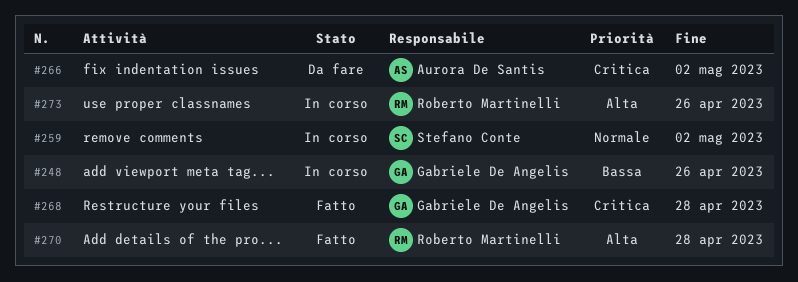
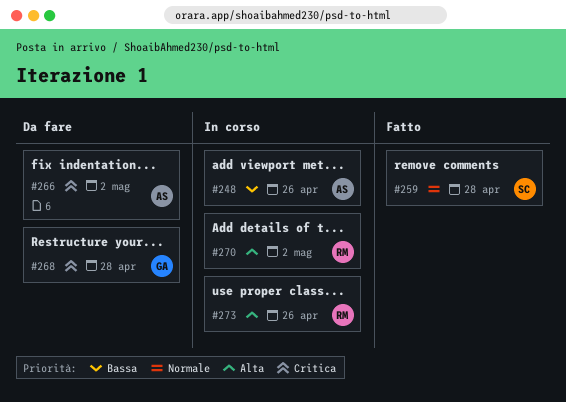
#248, owner: Gabriele De Angelis -> Aurora De Santis
#259, status: In corso -> Fatto
#259, due: May 2 -> Apr 28
#268, status: Fatto -> Da fare
#270, status: Fatto -> In corso
#270, due: Apr 28 -> May 2

